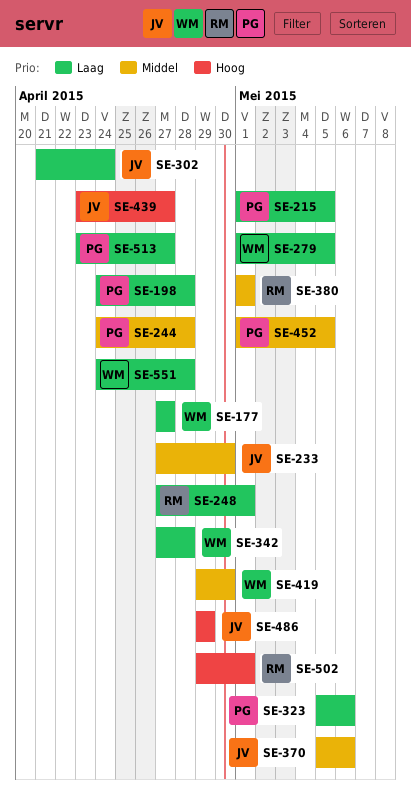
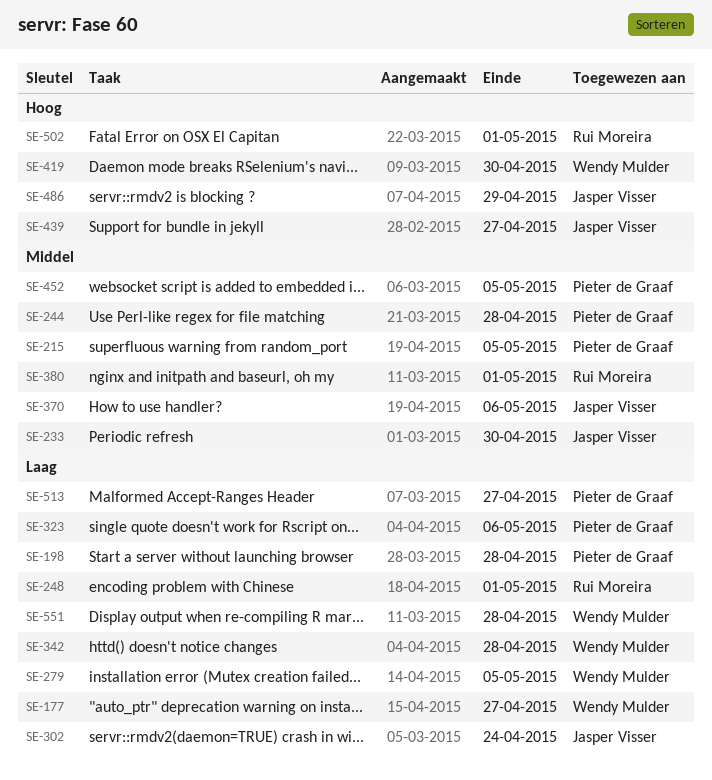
SE-215, priority: Laag -> Middel
SE-419, priority: Middel -> Hoog

